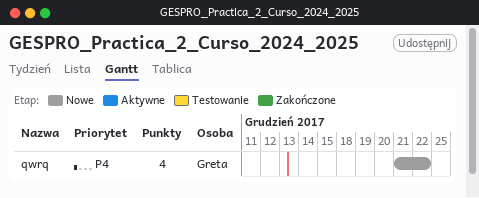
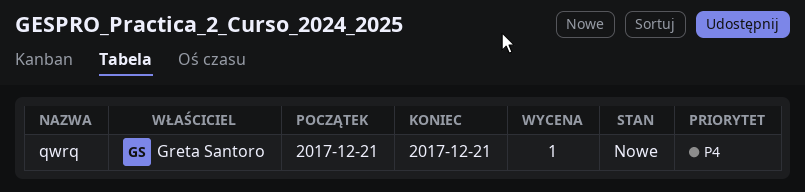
qwrq, estimate: 4 -> 1
qwrq, due: Dec 22 -> Dec 21

